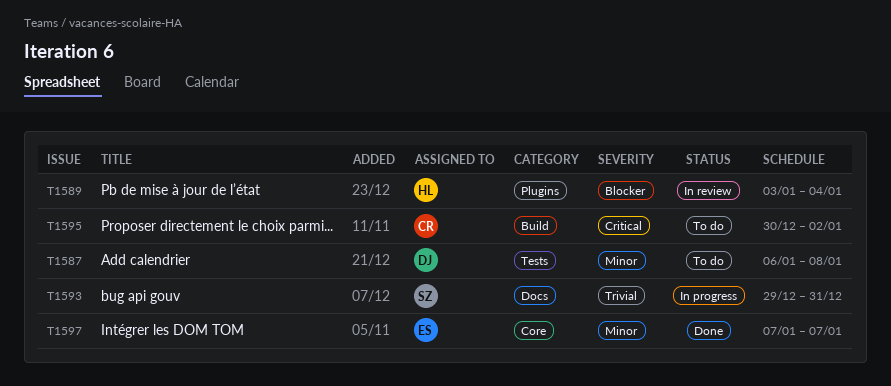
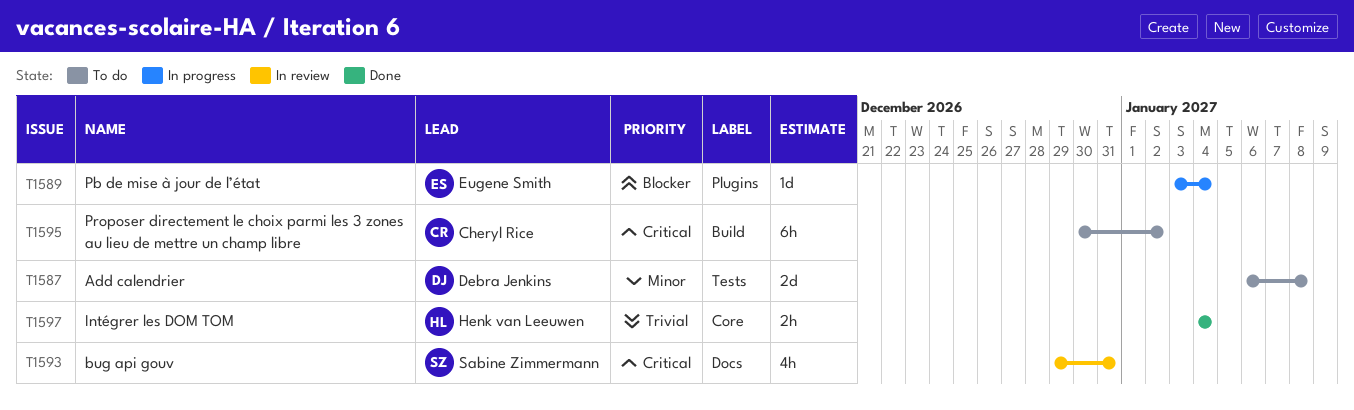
T1589, status: In review -> In progress
T1589, owner: Henk van Leeuwen -> Eugene Smith
T1593, status: In progress -> In review
T1593, priority: Trivial -> Critical
T1597, owner: Eugene Smith -> Henk van Leeuwen
T1597, priority: Minor -> Trivial
T1597, start: Jan 7 -> Jan 4
T1597, due: Jan 7 -> Jan 4

